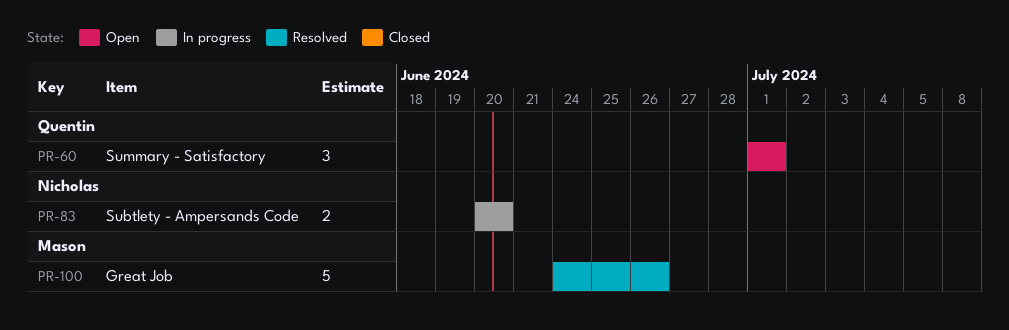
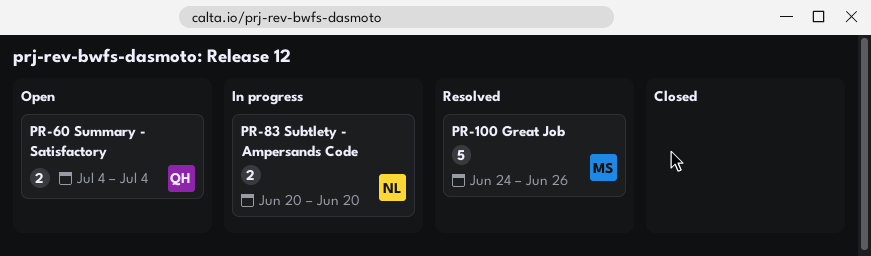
PR-60, estimate: 3 -> 2
PR-60, start: Jul 1 -> Jul 4
PR-60, due: Jul 1 -> Jul 4

